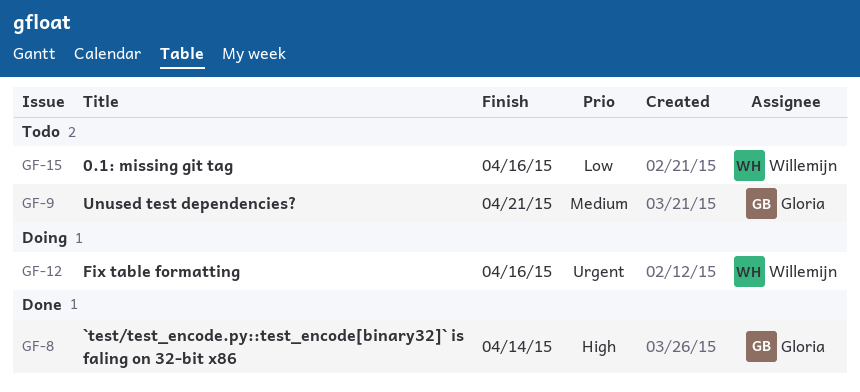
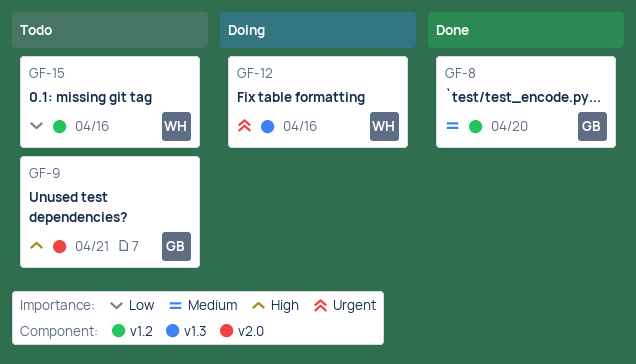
GF-8, priority: High -> Medium
GF-8, due: Apr 14 -> Apr 20
GF-9, priority: Medium -> High

